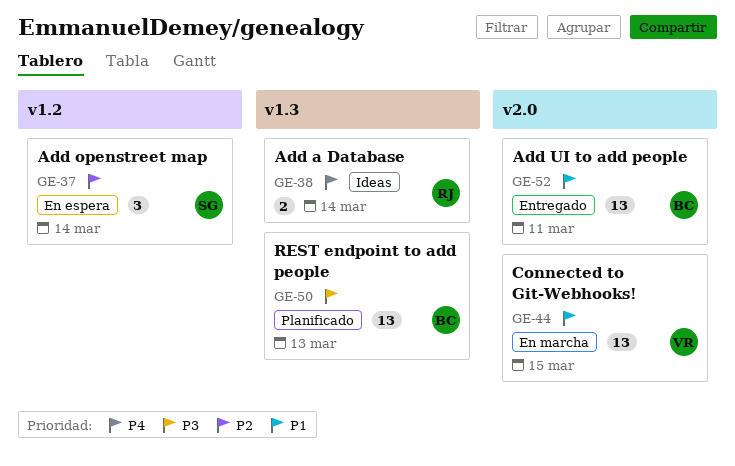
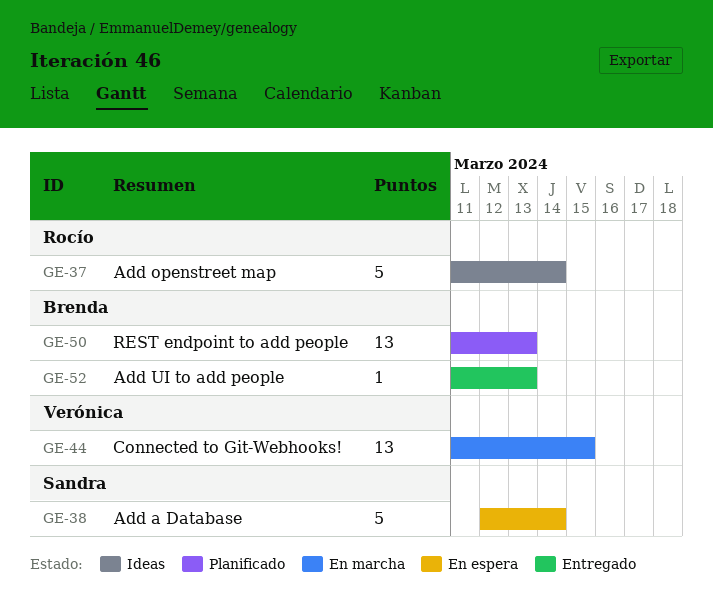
GE-37, status: En espera -> Ideas
GE-37, owner: Sandra -> Rocío
GE-37, estimate: 3 -> 5
GE-38, status: Ideas -> En espera
GE-38, owner: Rocío -> Sandra
GE-38, estimate: 2 -> 5
GE-52, estimate: 13 -> 1
GE-52, due: Mar 11 -> Mar 13

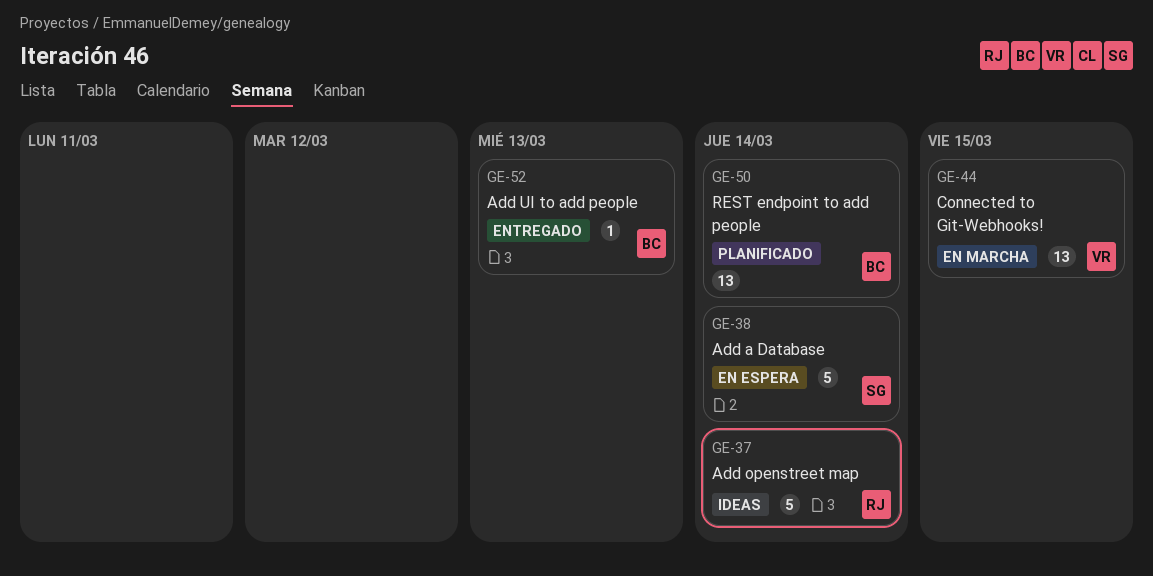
GE-50, due: Mar 13 -> Mar 14

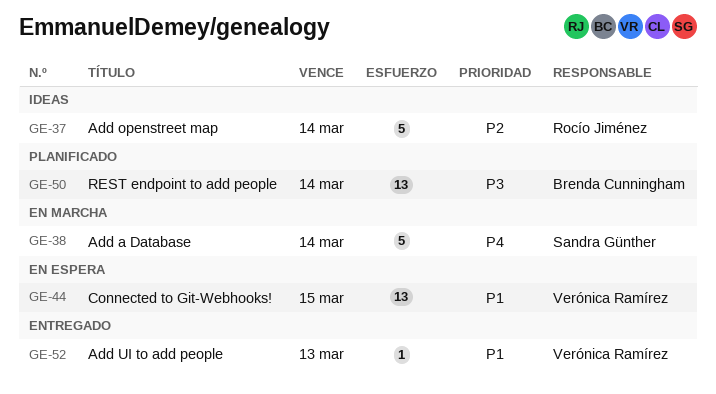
GE-38, status: En espera -> En marcha
GE-44, status: En marcha -> En espera
GE-52, owner: Brenda Cunningham -> Verónica Ramírez

